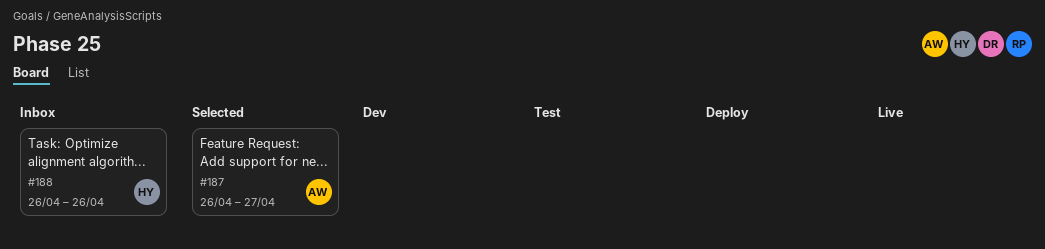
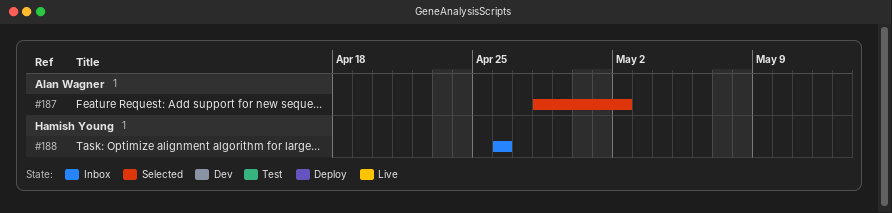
#187, start: Apr 26 -> Apr 28
#187, due: Apr 27 -> May 2

